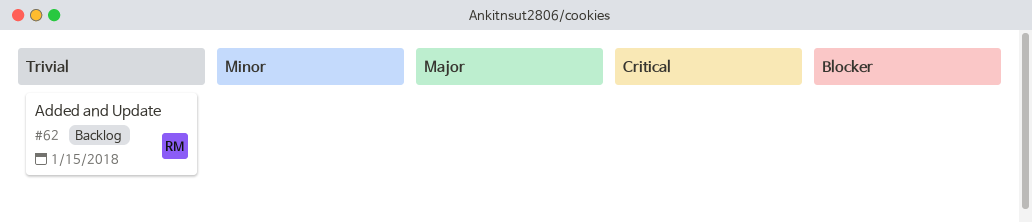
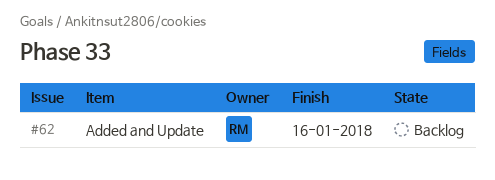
#62, due: Jan 15 -> Jan 16

